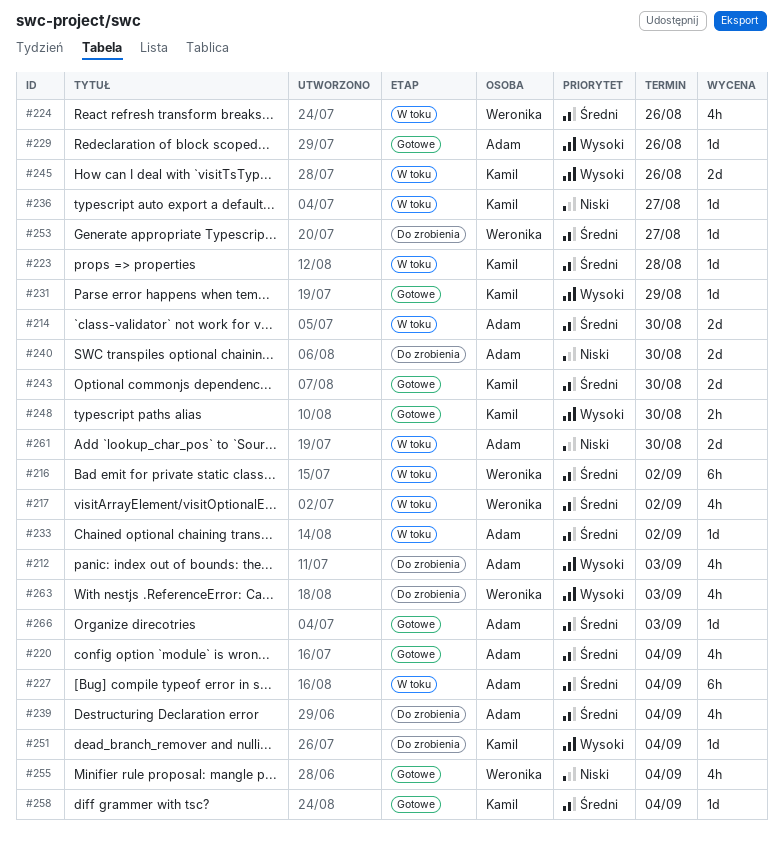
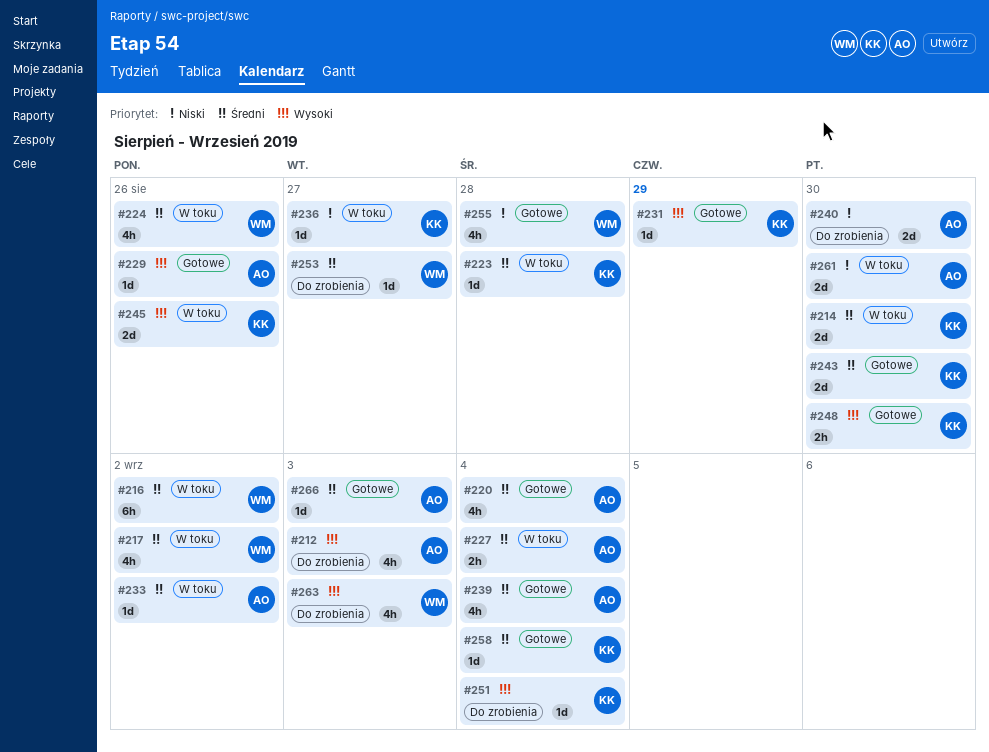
#214, owner: Adam -> Kamil
#227, estimate: 6h -> 2h
#239, status: Do zrobienia -> Gotowe
#255, due: Sep 4 -> Aug 28

